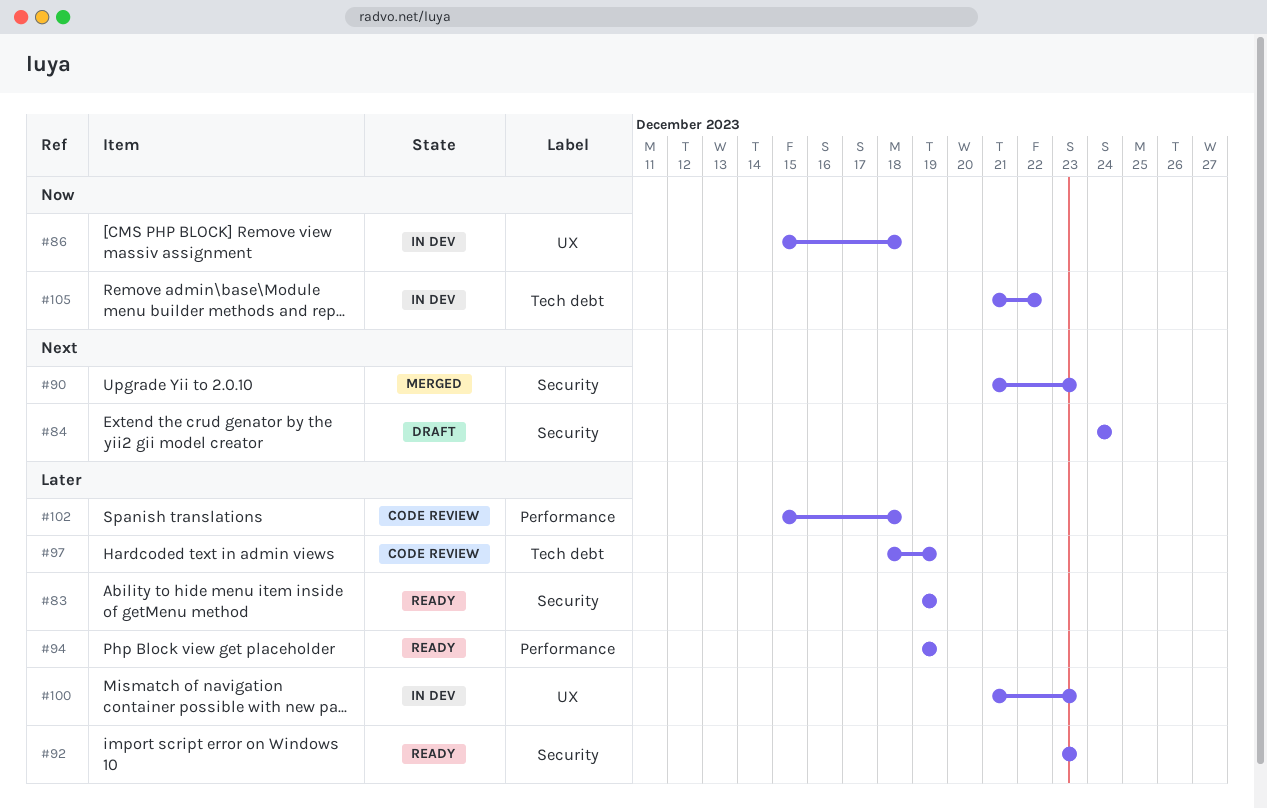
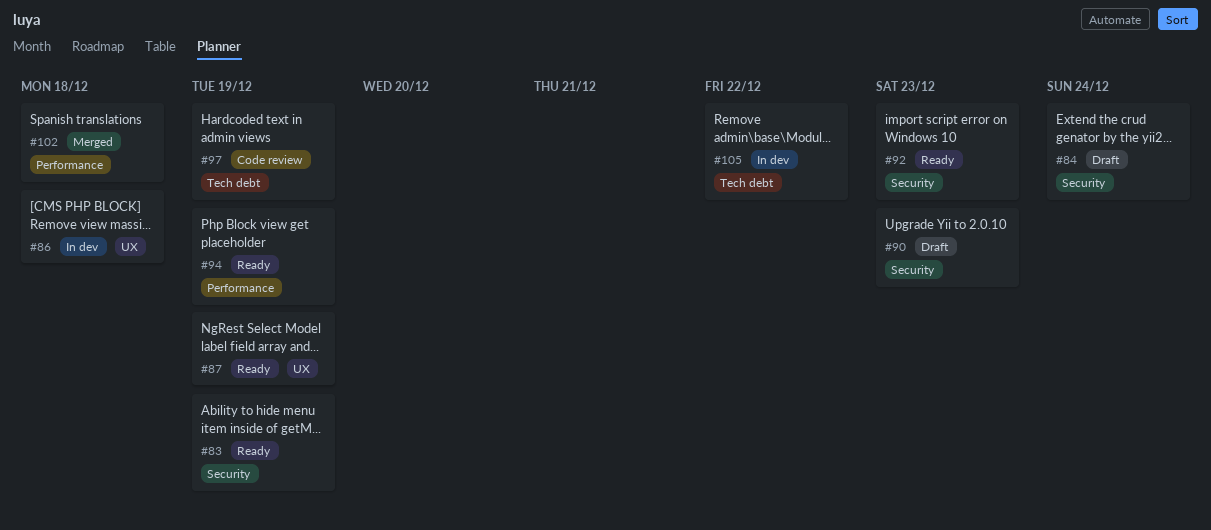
#87: none -> present
#90, status: Merged -> Draft
#100: present -> none
#102, status: Code review -> Merged

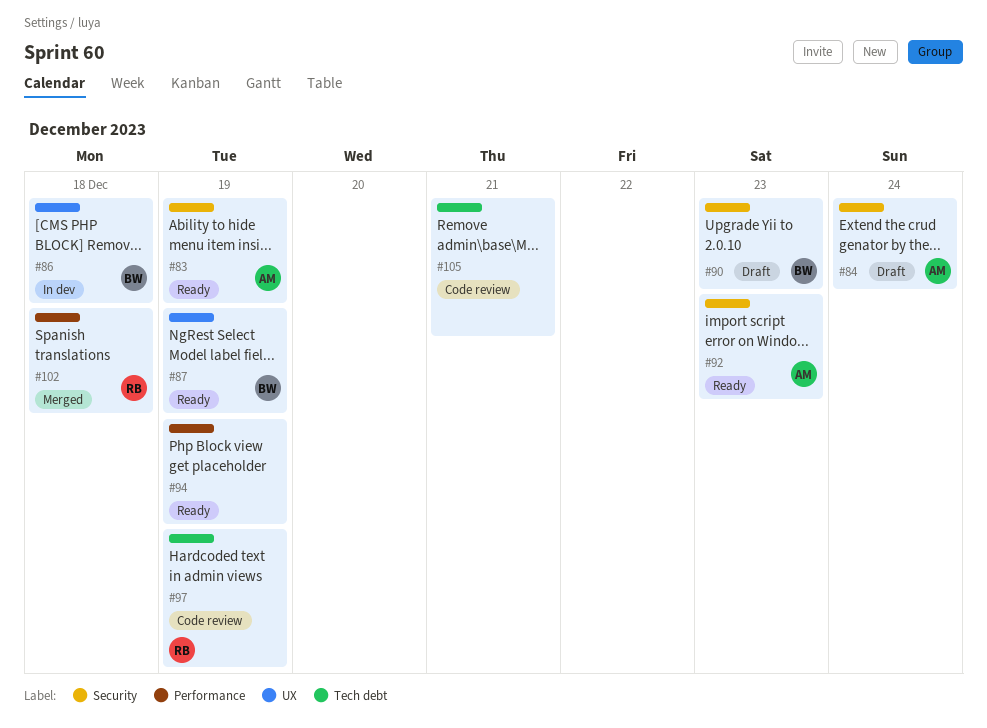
#105, status: In dev -> Code review
#105, due: Dec 22 -> Dec 21

